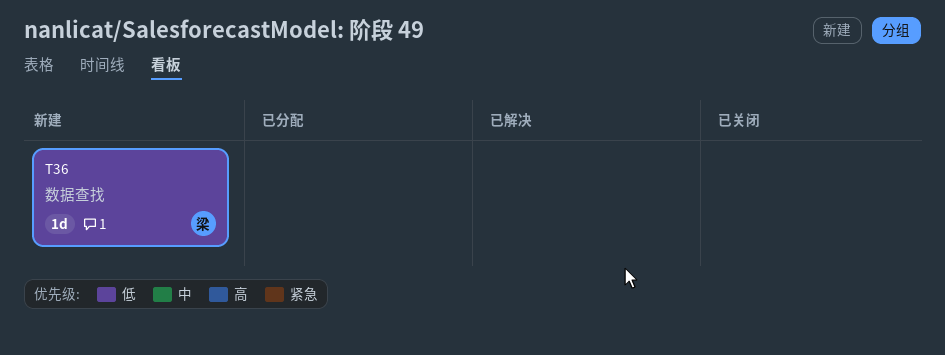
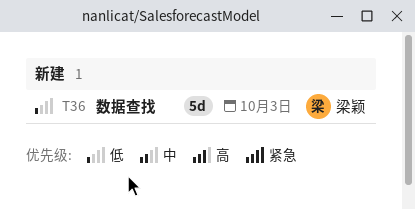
T36, estimate: 1d -> 5d

